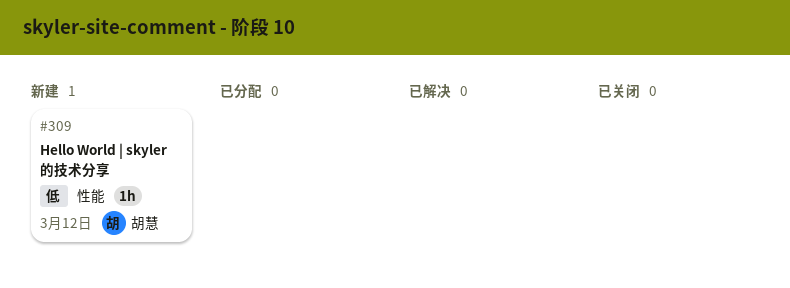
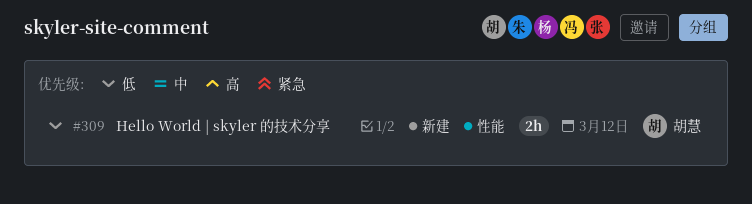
#309, estimate: 1h -> 2h

